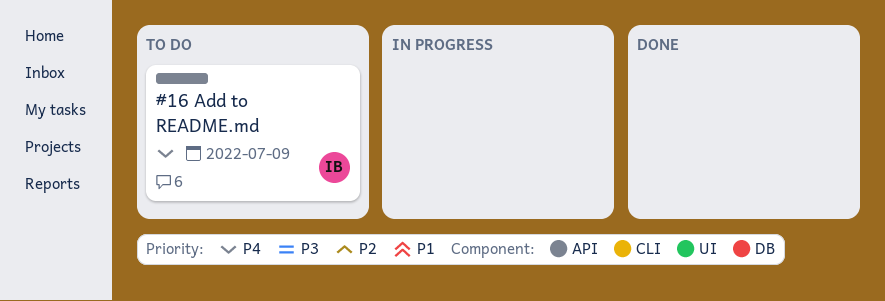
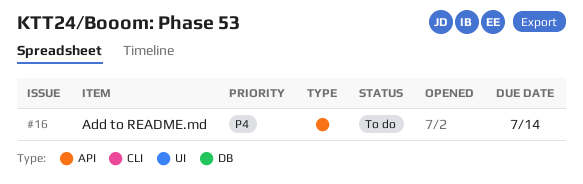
#16, due: Jul 9 -> Jul 14

